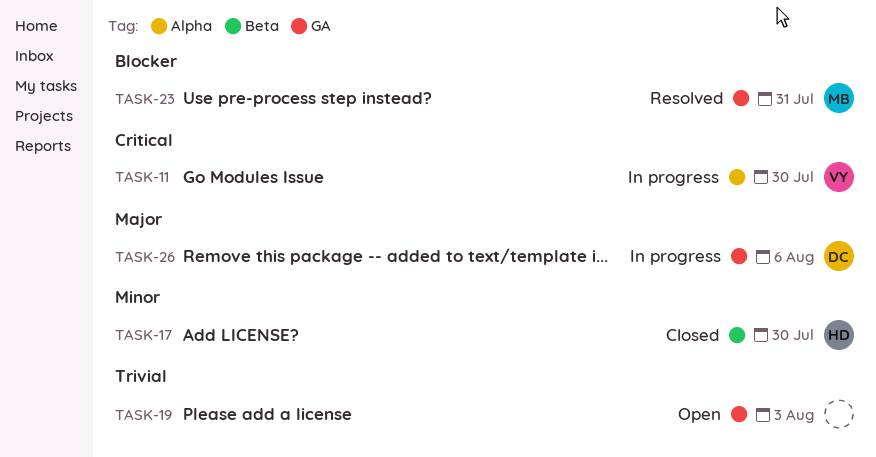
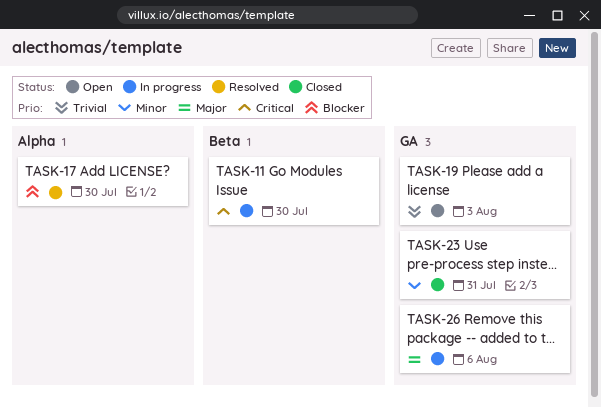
TASK-11, label: Alpha -> Beta
TASK-17, status: Closed -> Resolved
TASK-17, priority: Minor -> Blocker
TASK-17, label: Beta -> Alpha
TASK-23, status: Resolved -> Closed
TASK-23, priority: Blocker -> Minor

